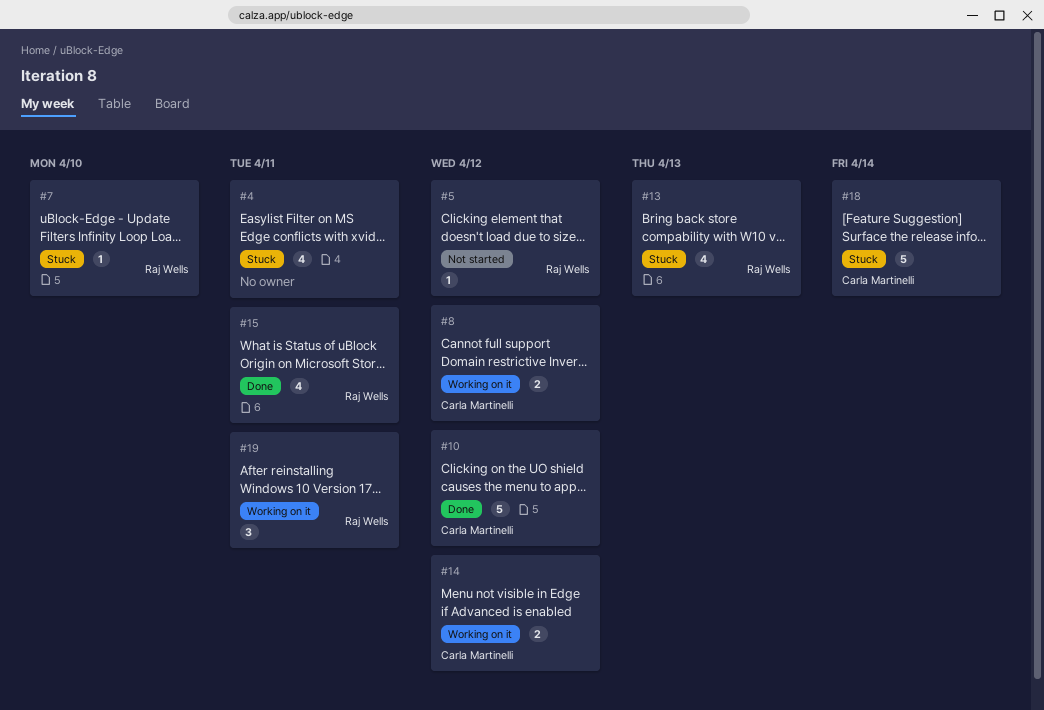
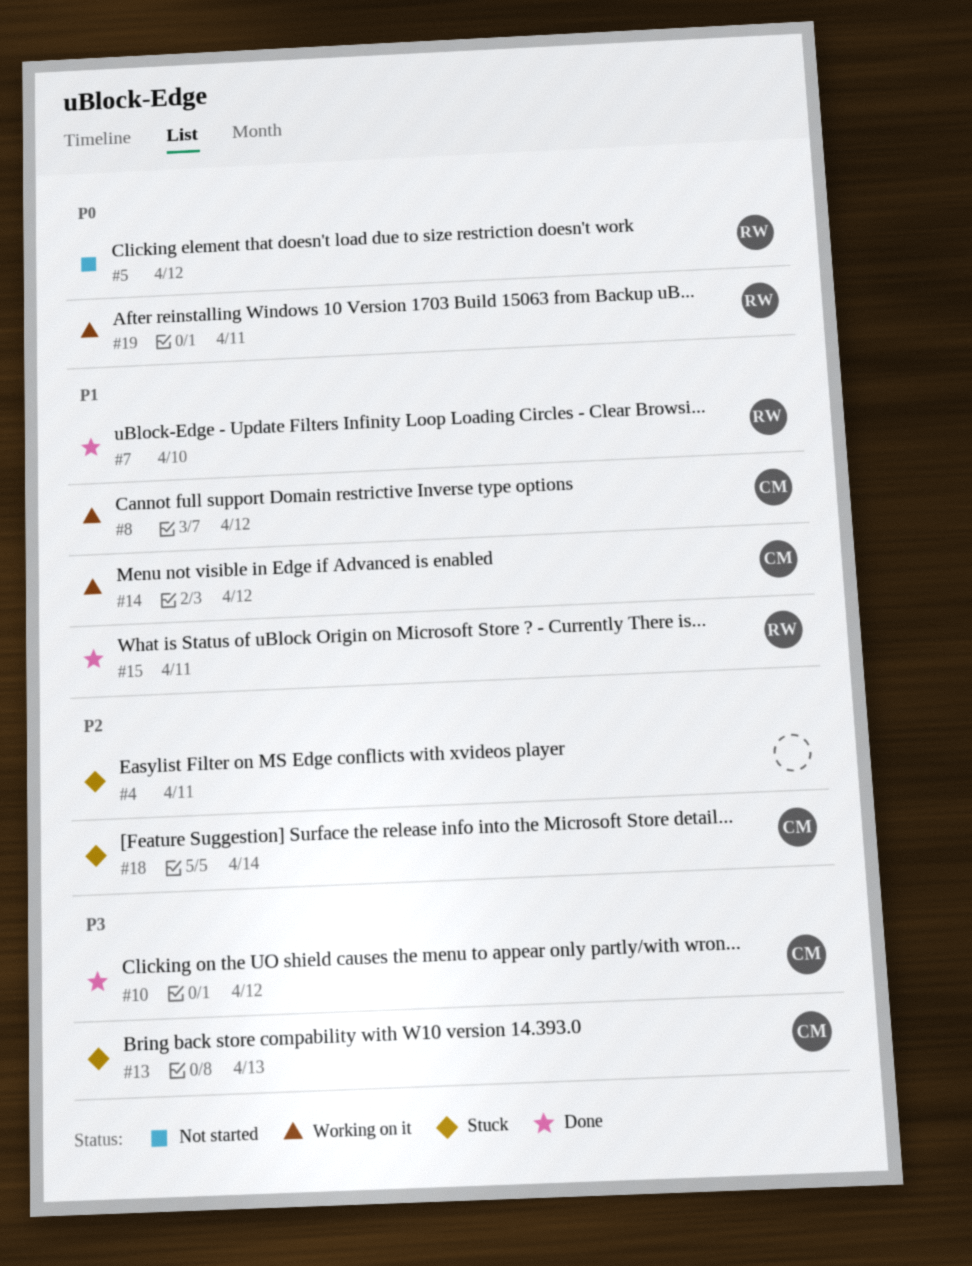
#7, status: Stuck -> Done
#13, owner: Raj Wells -> Carla Martinelli

